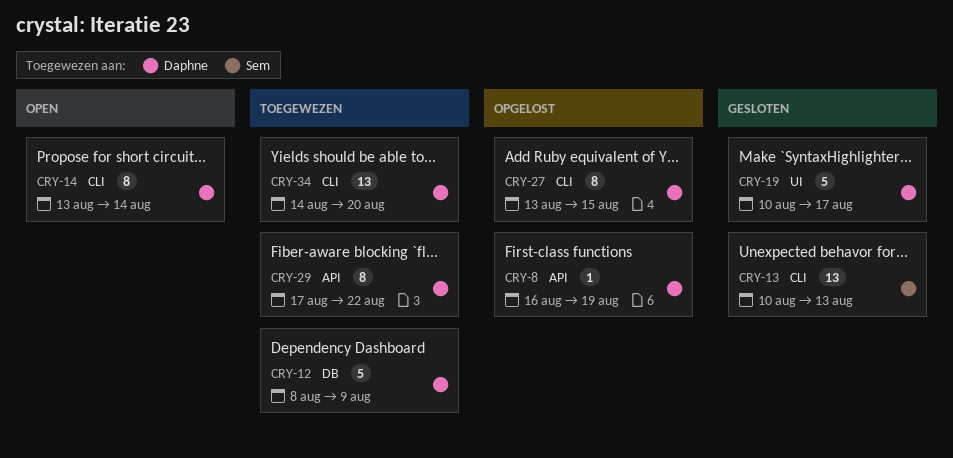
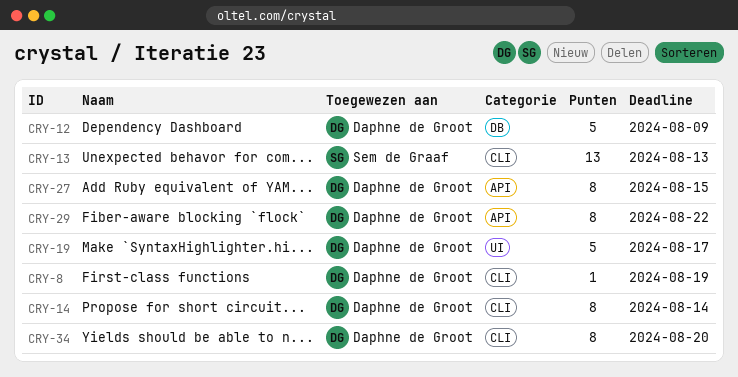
CRY-8, label: API -> CLI
CRY-27, label: CLI -> API
CRY-34, estimate: 13 -> 8

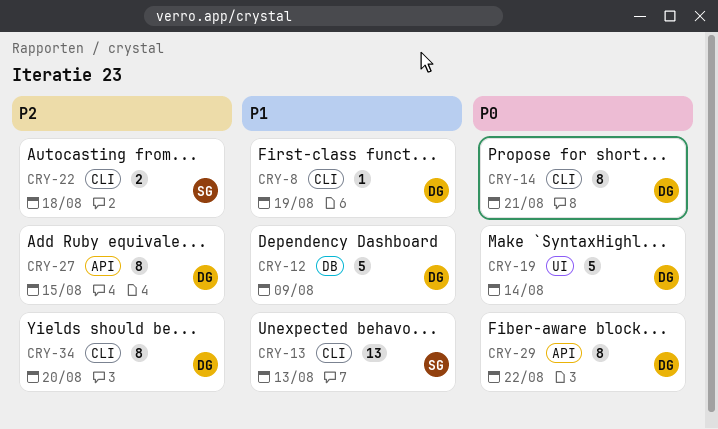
CRY-14, due: Aug 14 -> Aug 21
CRY-19, due: Aug 17 -> Aug 14
CRY-22: none -> present

